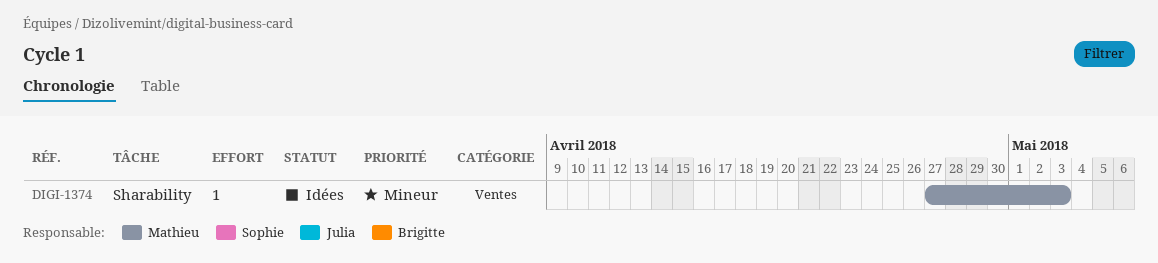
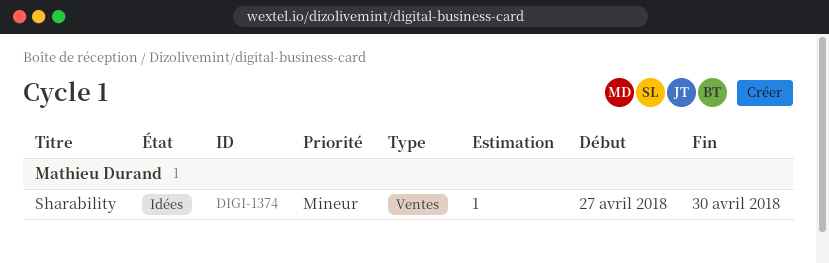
DIGI-1374, due: May 3 -> Apr 30

